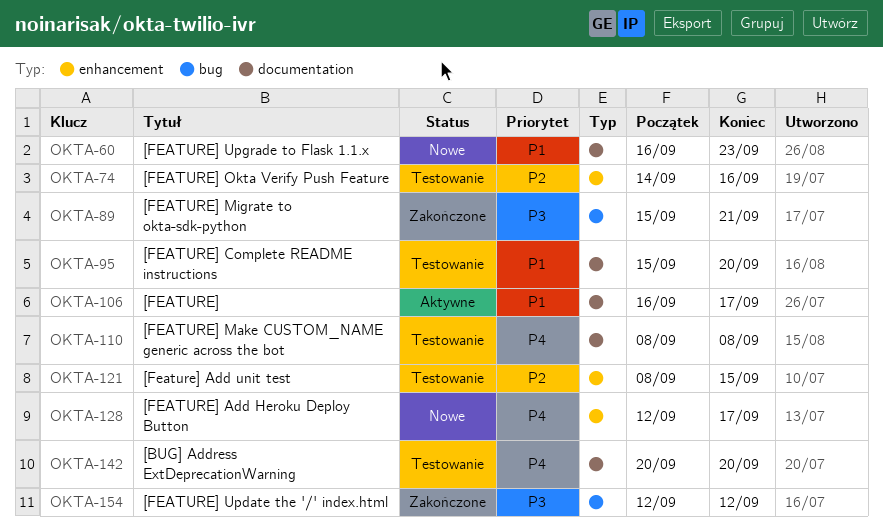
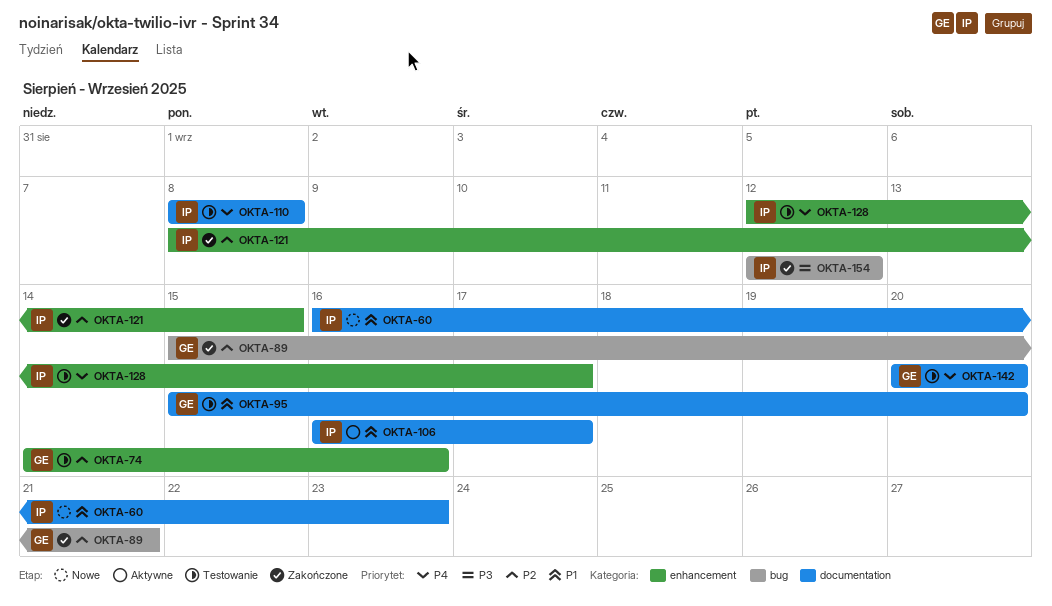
OKTA-89, priority: P3 -> P2
OKTA-121, status: Testowanie -> Zakończone
OKTA-128, status: Nowe -> Testowanie

